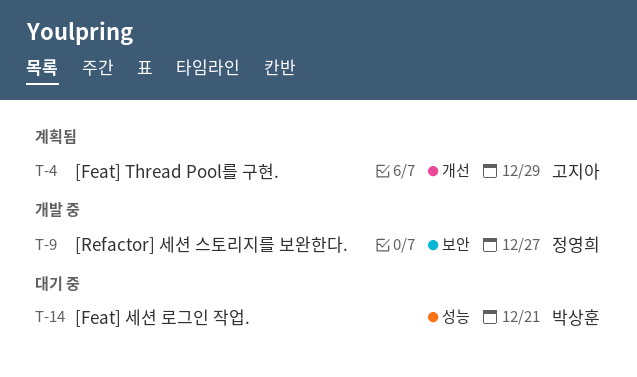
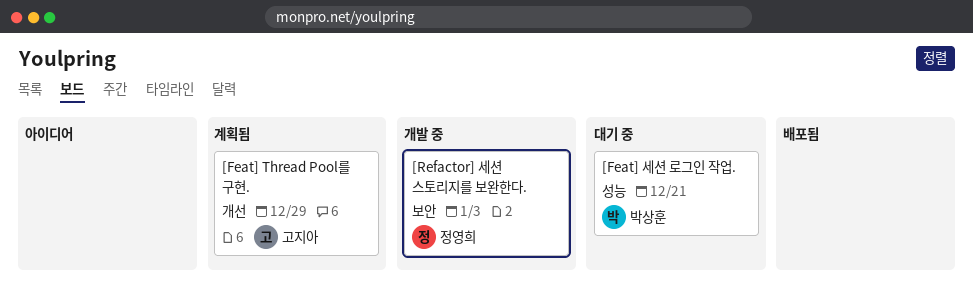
[Refactor] 세션 스토리지를 보완한다., due: Dec 27 -> Jan 3

